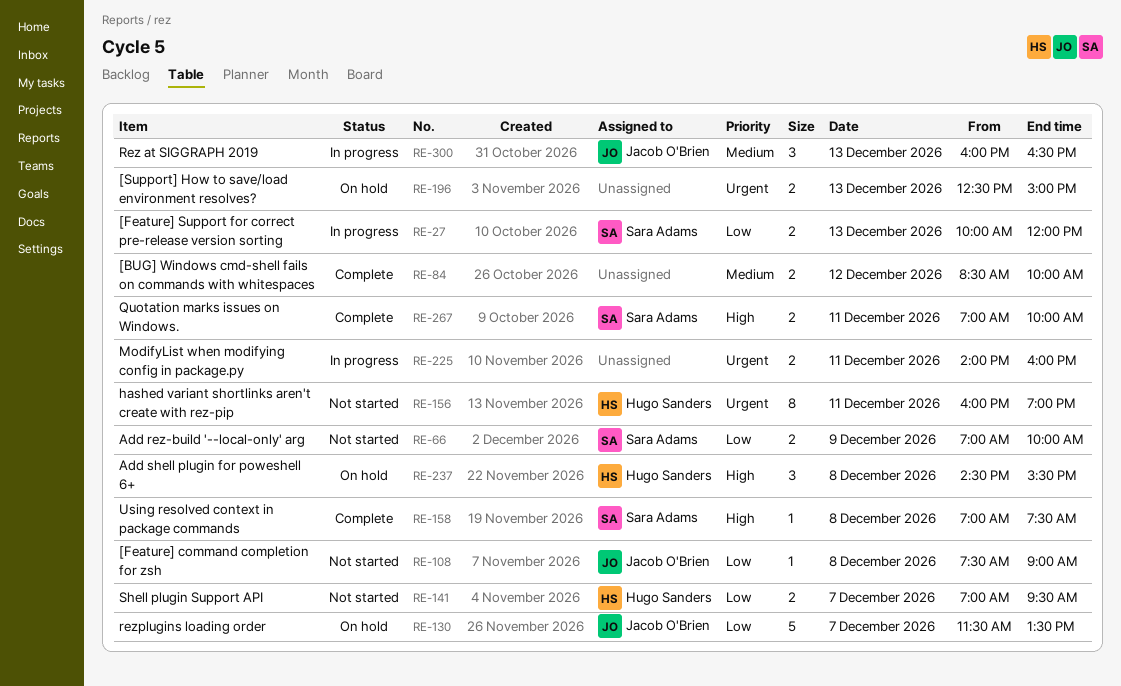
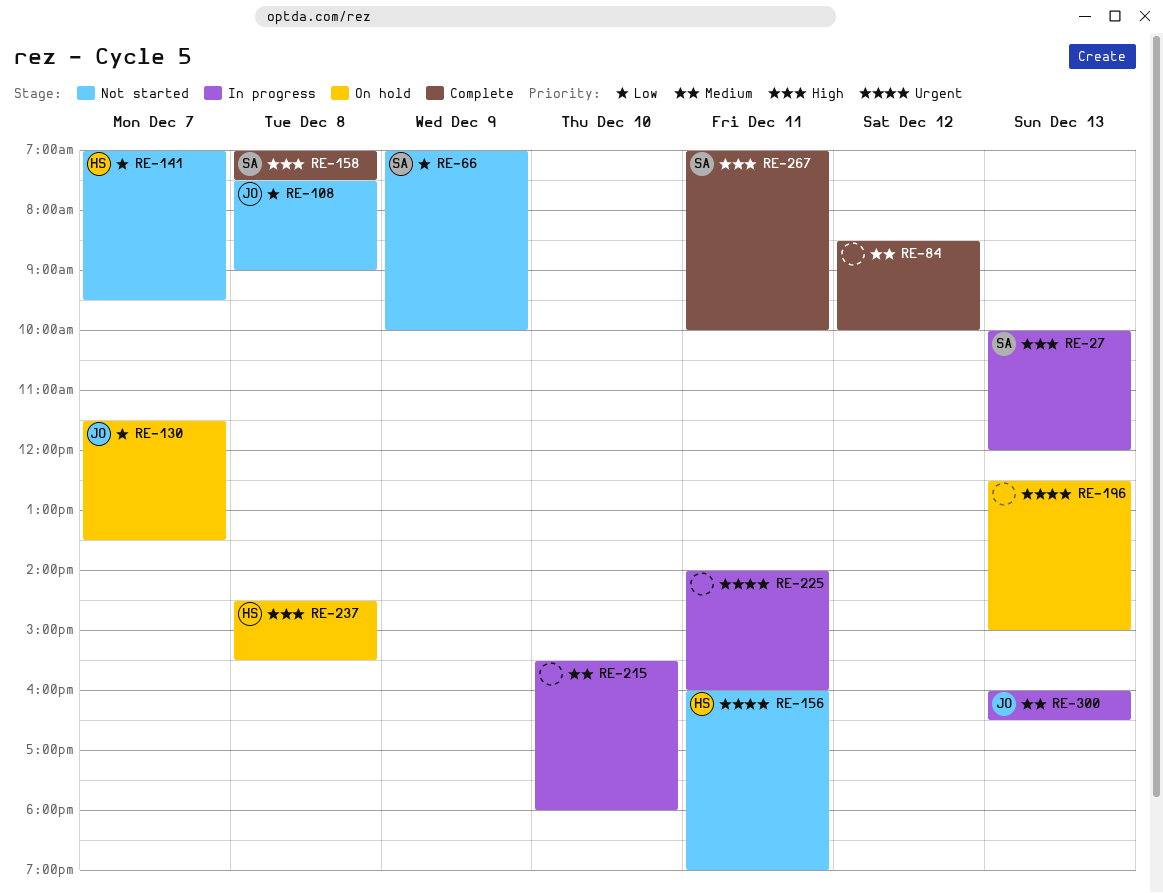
RE-27, priority: Low -> High
RE-215: none -> present

